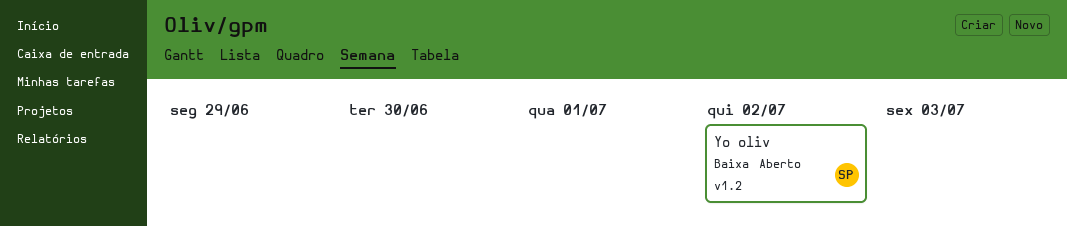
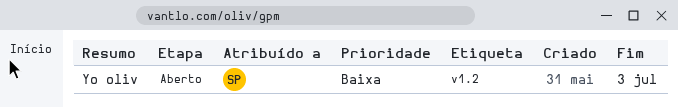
Yo oliv, due: Jul 2 -> Jul 3

